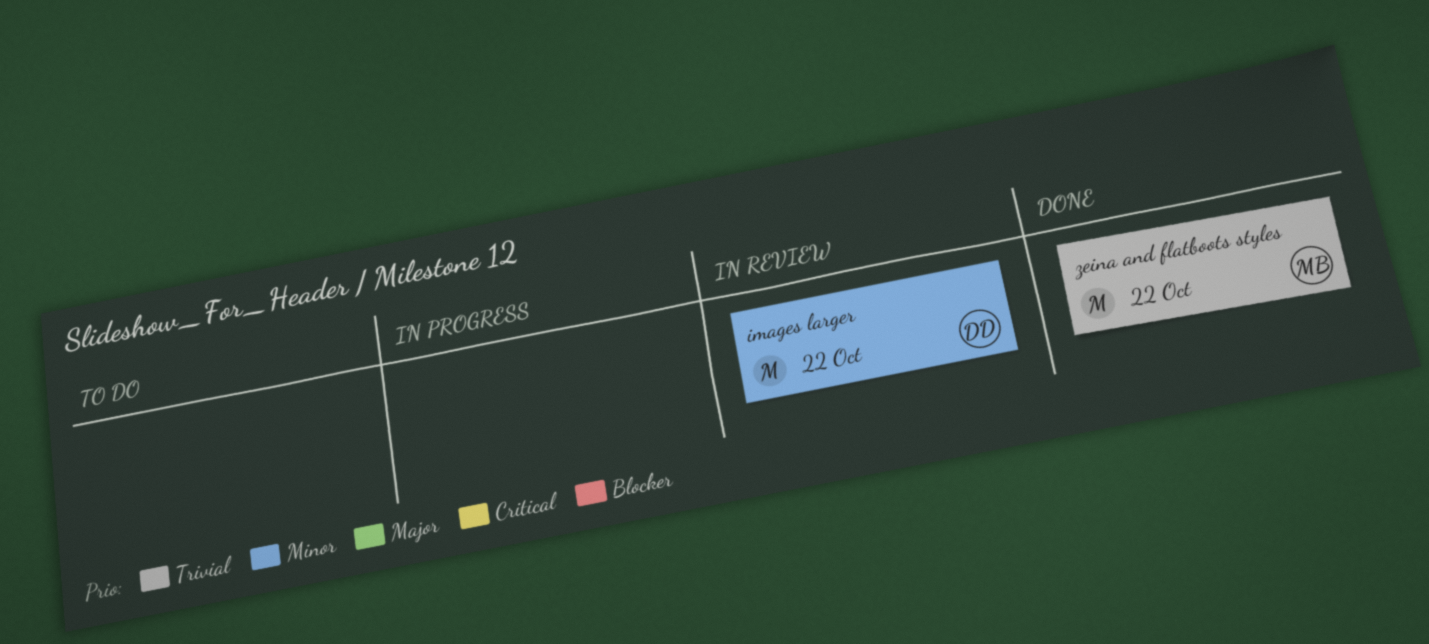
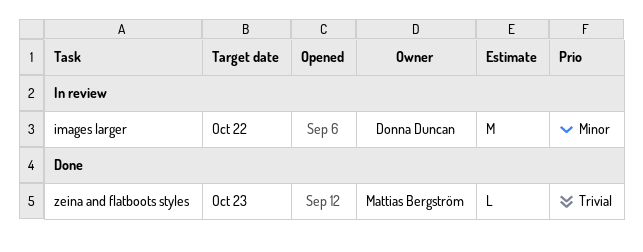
zeina and flatboots styles, estimate: M -> L
zeina and flatboots styles, due: Oct 22 -> Oct 23

